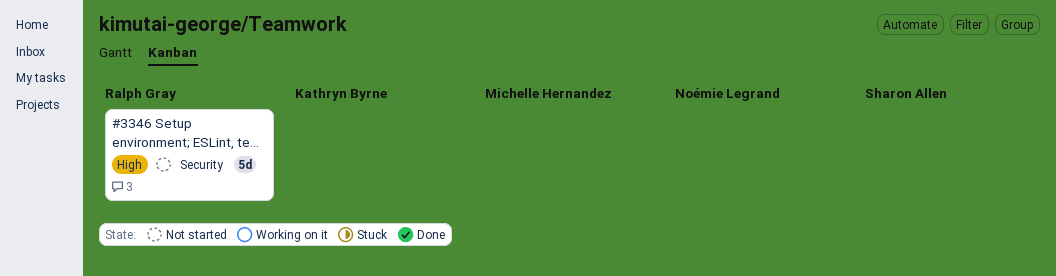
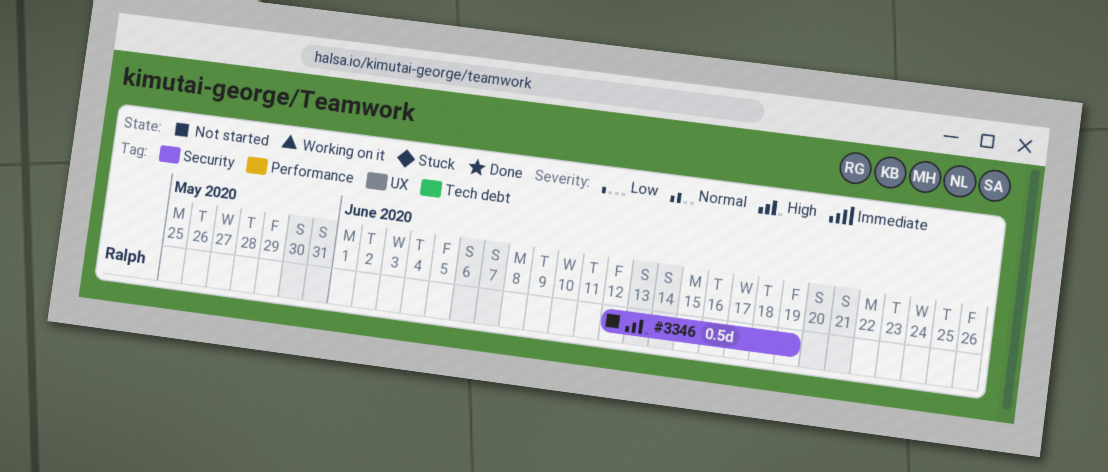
#3346, estimate: 5d -> 0.5d

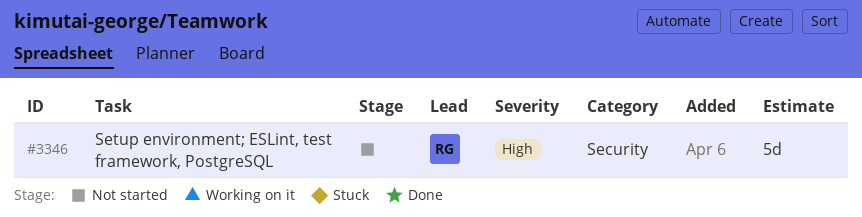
#3346, estimate: 0.5d -> 5d

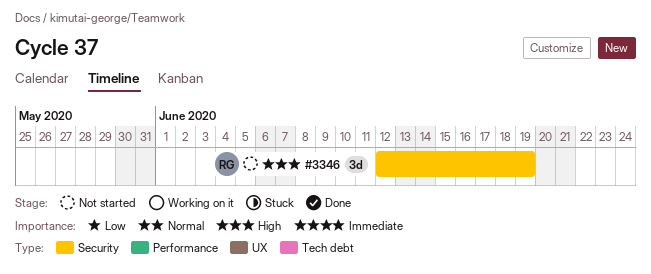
#3346, estimate: 5d -> 3d

